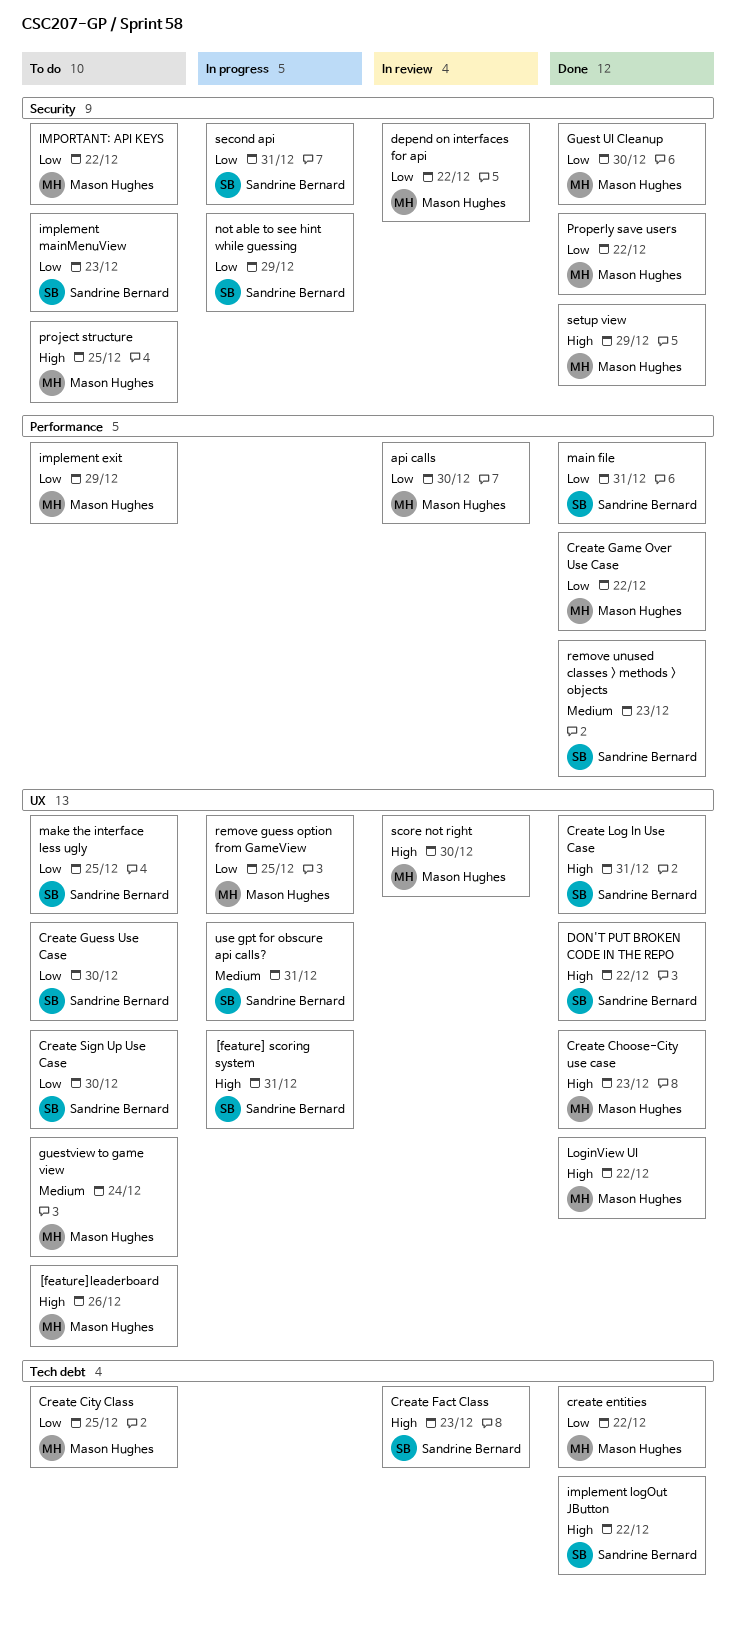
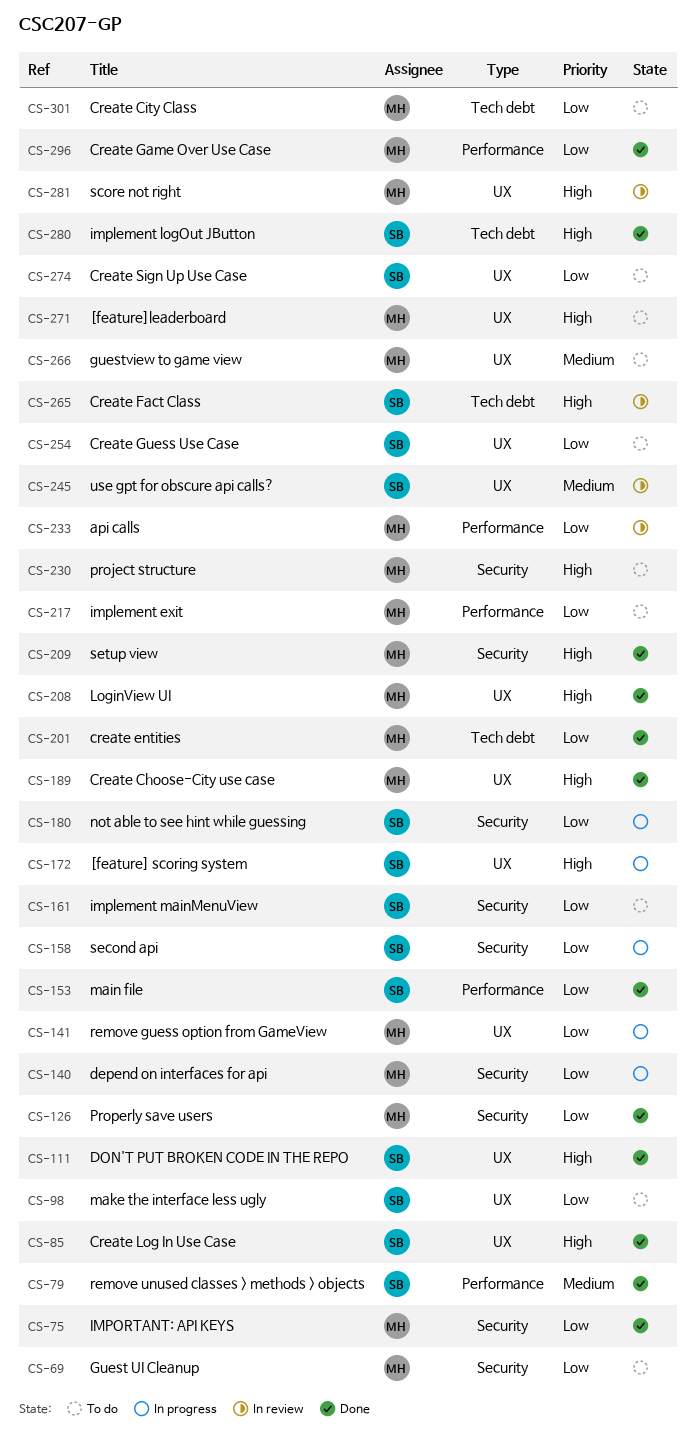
depend on interfaces for api, status: In review -> In progress
Guest UI Cleanup, status: Done -> To do
IMPORTANT: API KEYS, status: To do -> Done
use gpt for obscure api calls?, status: In progress -> In review

